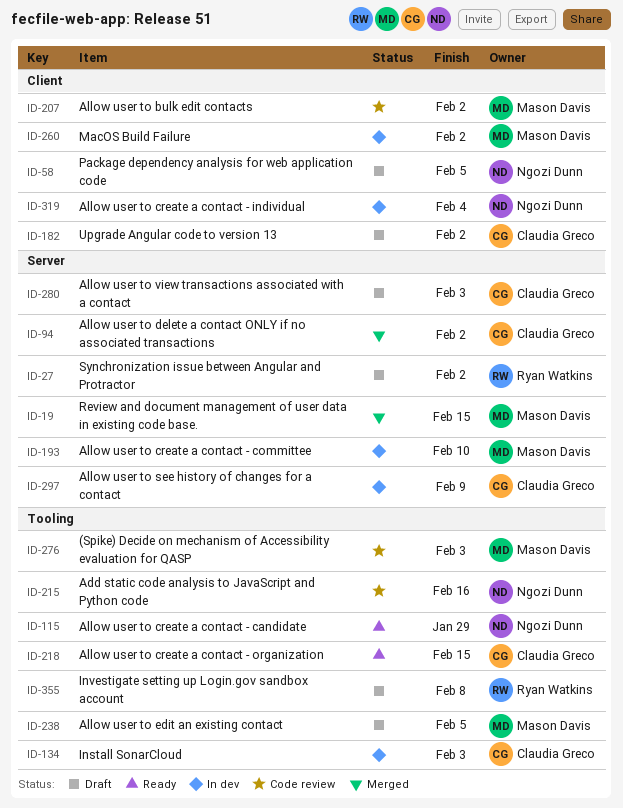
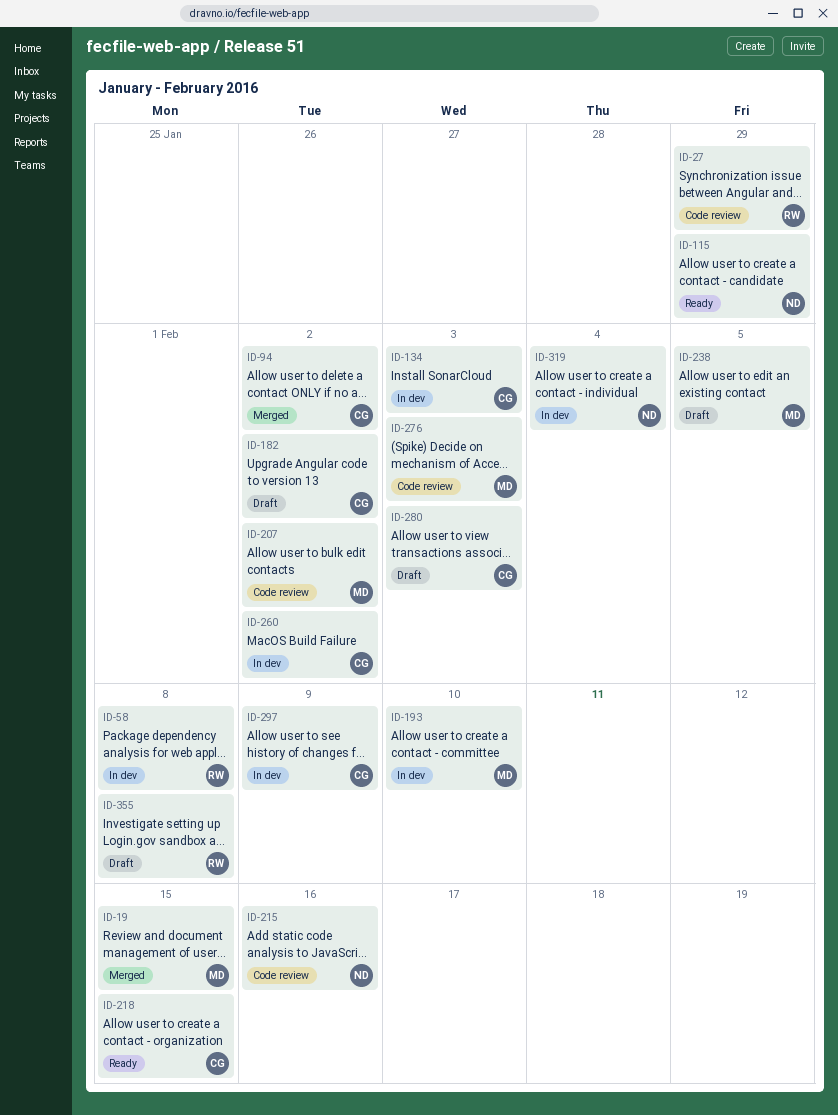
ID-27, status: Draft -> Code review
ID-27, due: Feb 2 -> Jan 29
ID-58, status: Draft -> In dev
ID-58, owner: Ngozi Dunn -> Ryan Watkins
ID-58, due: Feb 5 -> Feb 8
ID-260, owner: Mason Davis -> Claudia Greco

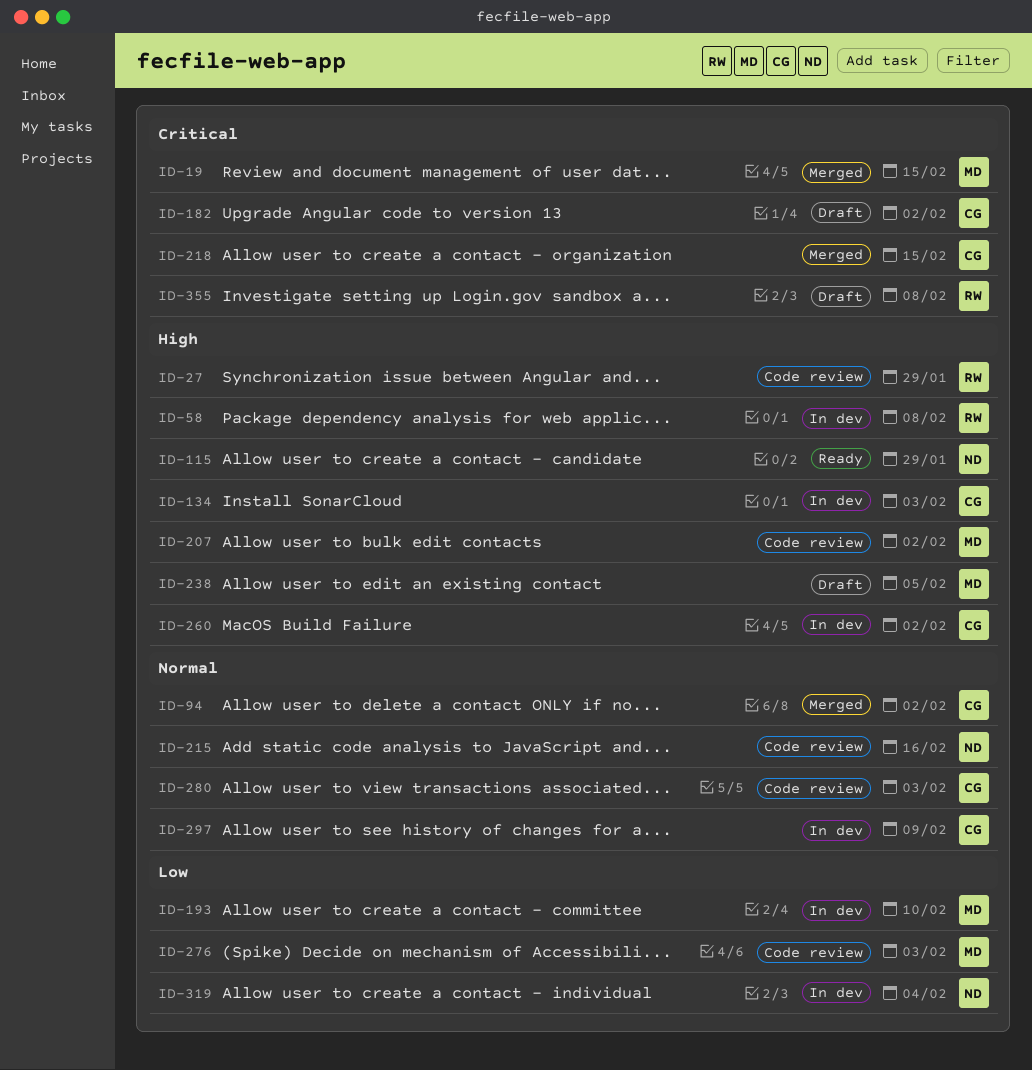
ID-218, status: Ready -> Merged
ID-280, status: Draft -> Code review

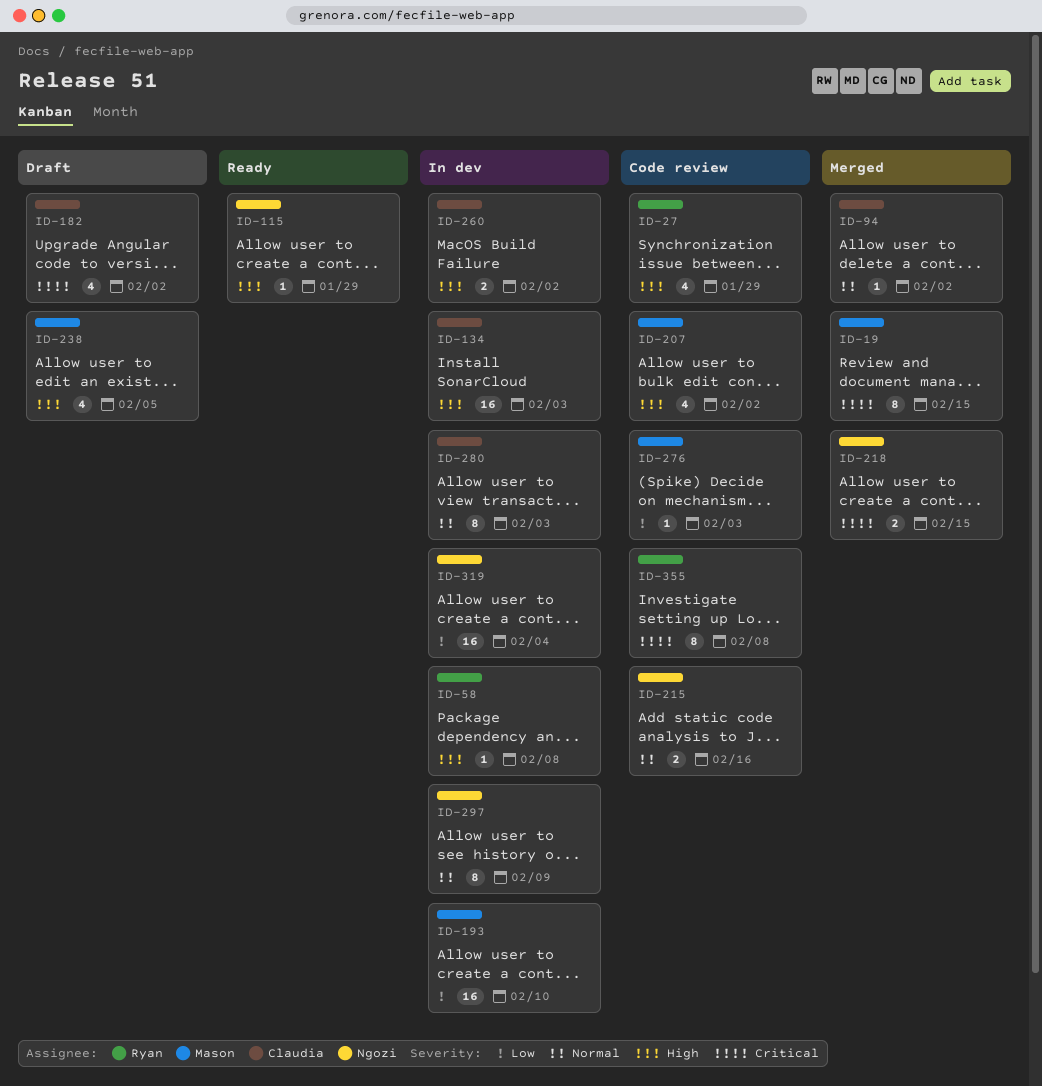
ID-218, owner: Claudia -> Ngozi
ID-280, status: Code review -> In dev
ID-297, owner: Claudia -> Ngozi
ID-355, status: Draft -> Code review

